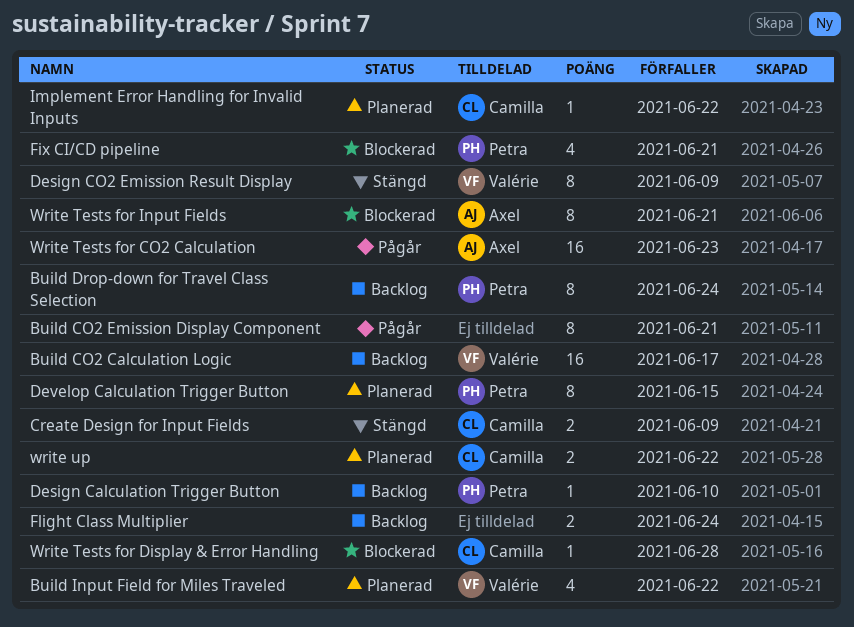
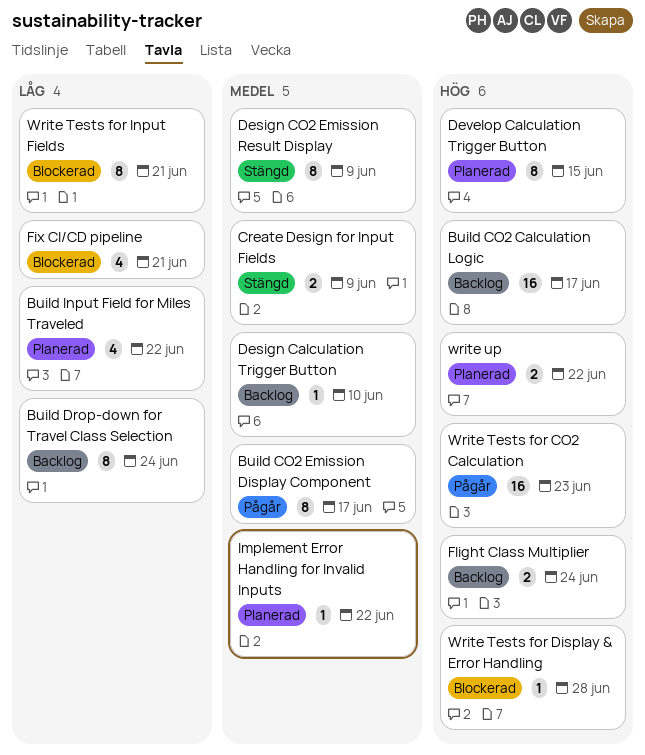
Build CO2 Emission Display Component, due: Jun 21 -> Jun 17

